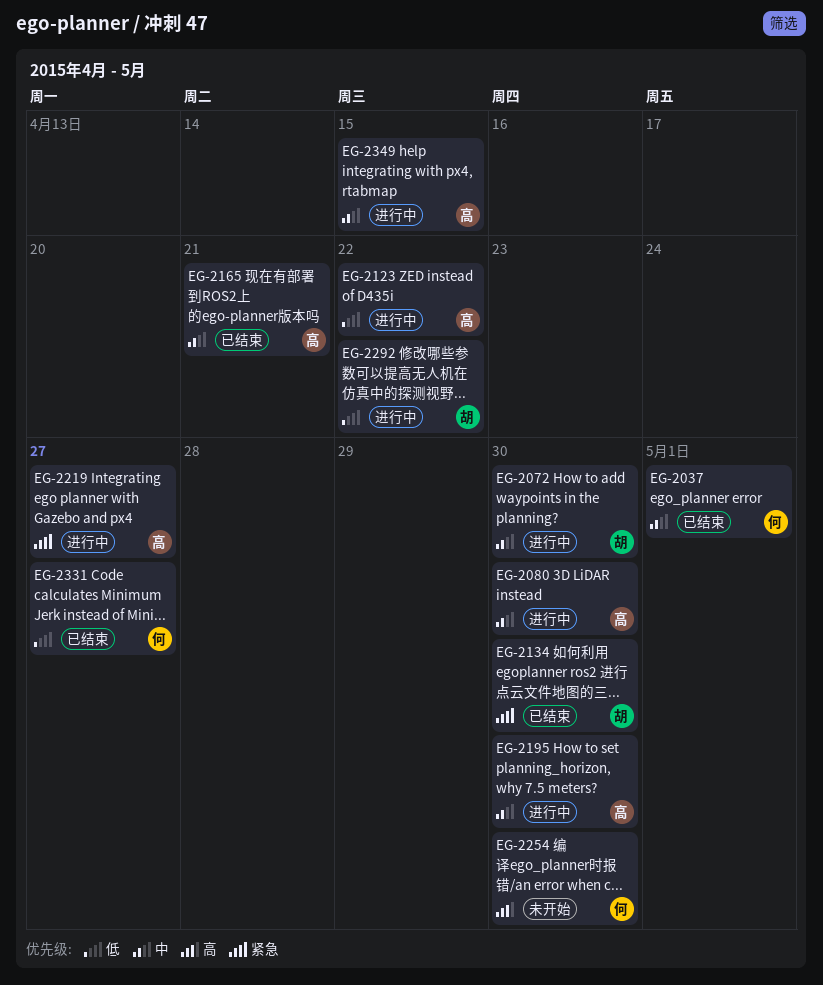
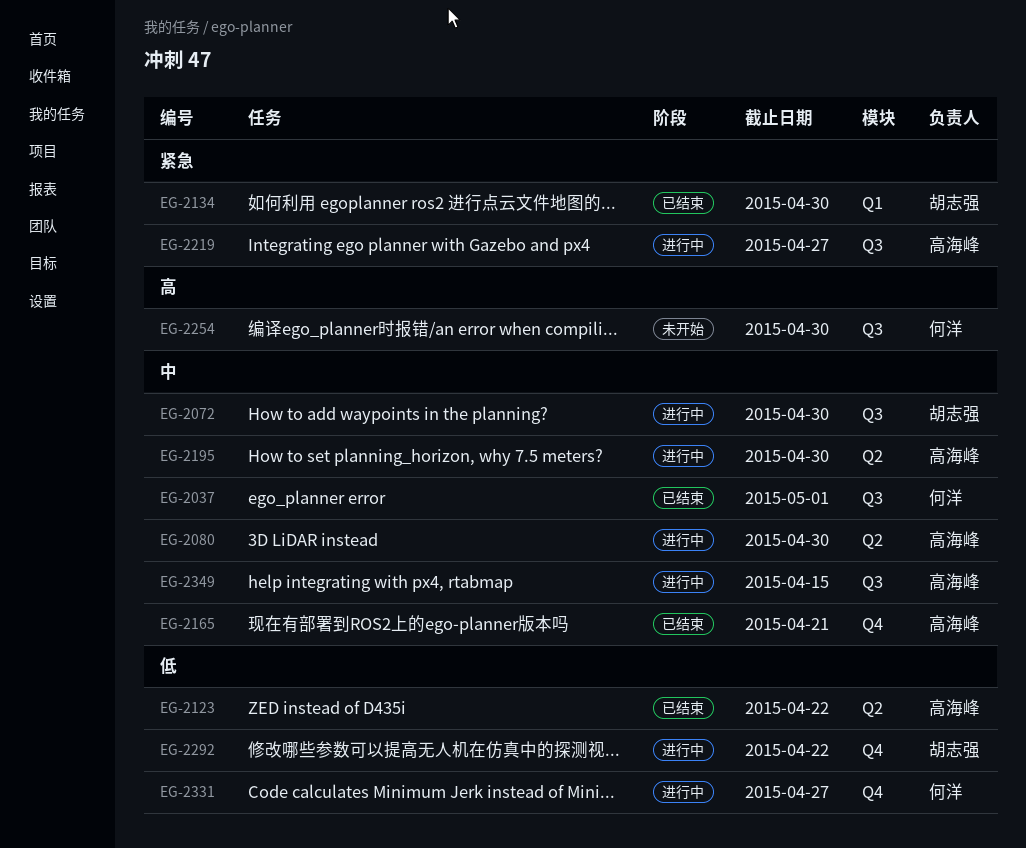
EG-2123, status: 进行中 -> 已结束
EG-2331, status: 已结束 -> 进行中

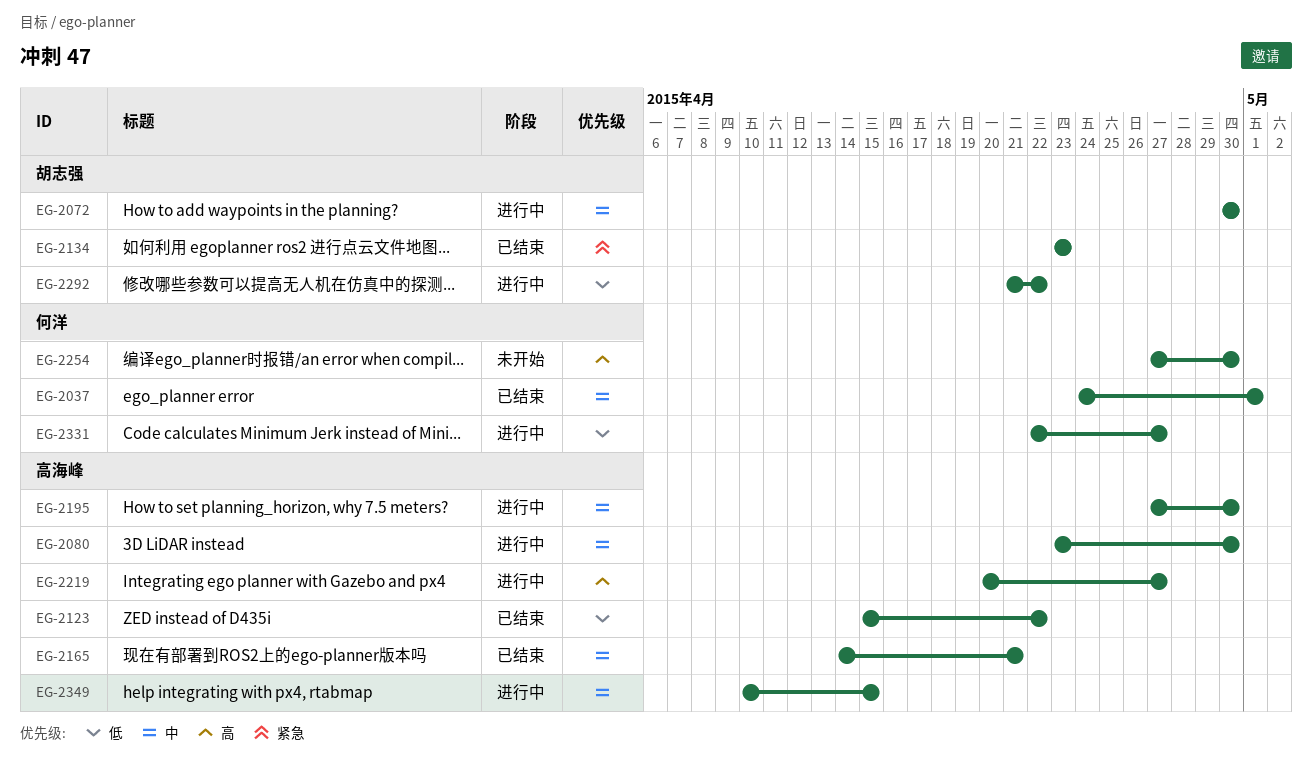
EG-2134, due: Apr 30 -> Apr 23
EG-2219, priority: 紧急 -> 高

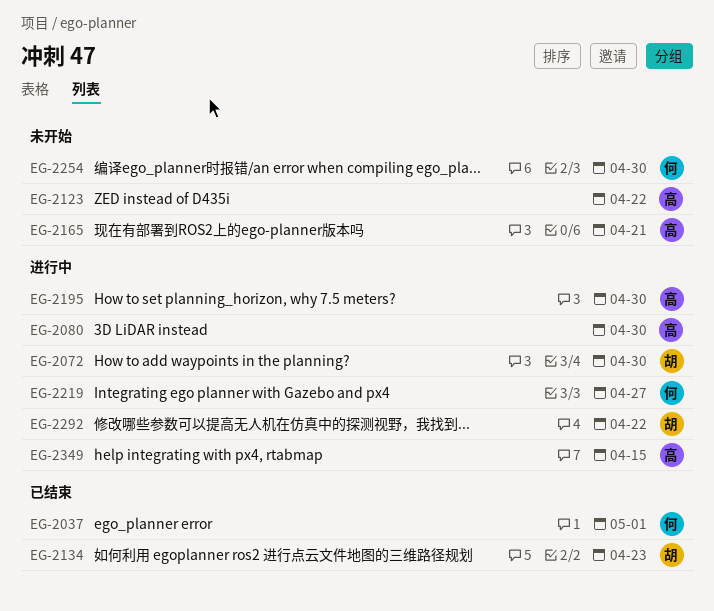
EG-2123, status: 已结束 -> 未开始
EG-2165, status: 已结束 -> 未开始
EG-2219, owner: 高海峰 -> 何洋
EG-2331: present -> none

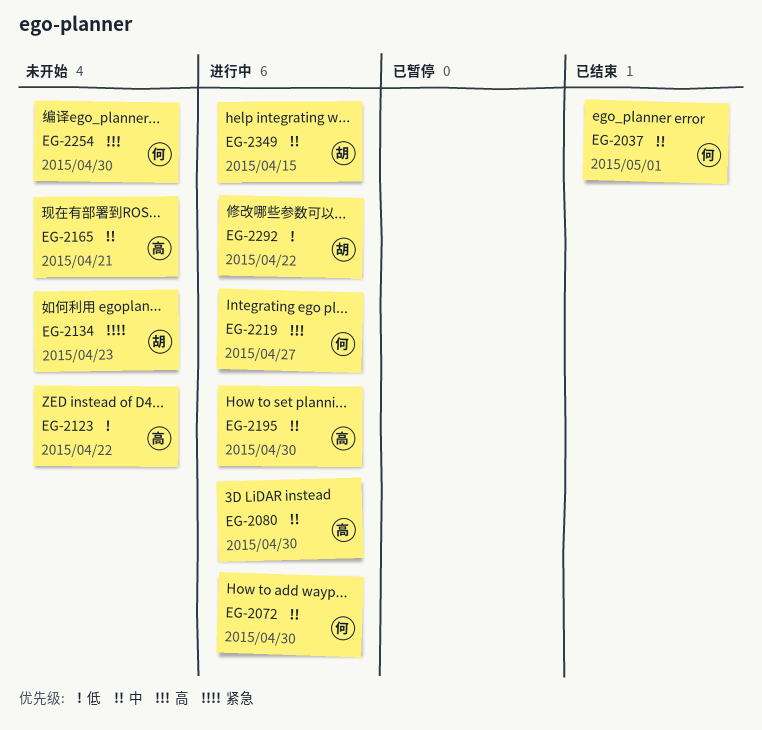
EG-2072, owner: 胡 -> 何
EG-2134, status: 已结束 -> 未开始
EG-2349, owner: 高 -> 胡

